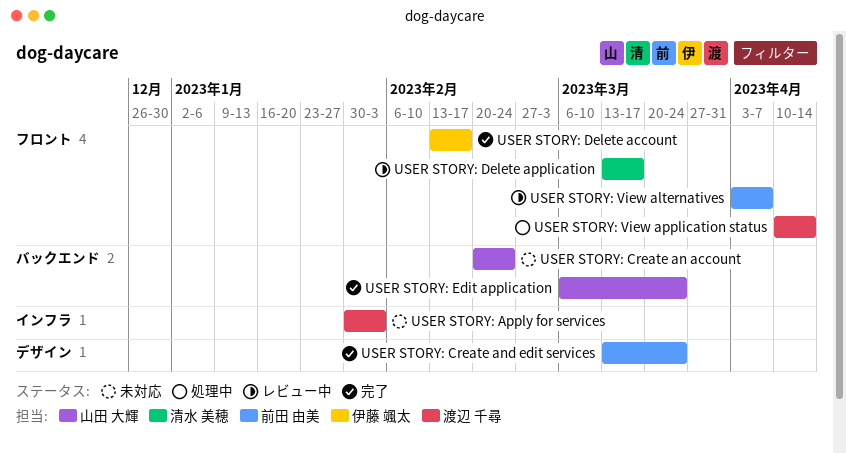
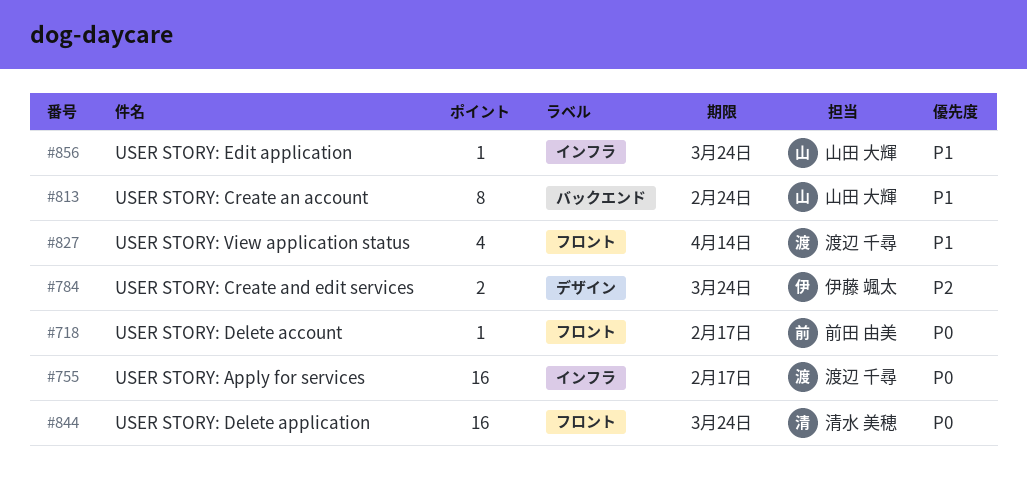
USER STORY: Apply for services, due: Feb 3 -> Feb 17
USER STORY: Create and edit services, owner: 前田 由美 -> 伊藤 颯太
USER STORY: Delete account, owner: 伊藤 颯太 -> 前田 由美
USER STORY: Delete application, due: Mar 17 -> Mar 24
USER STORY: Edit application, label: バックエンド -> インフラ
USER STORY: View alternatives: present -> none

